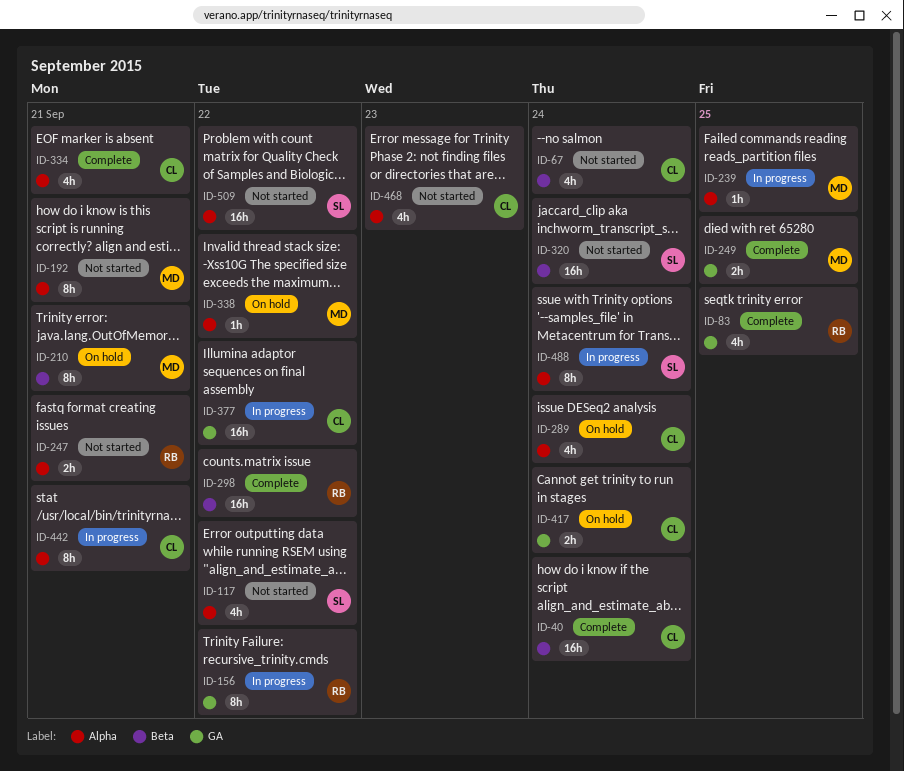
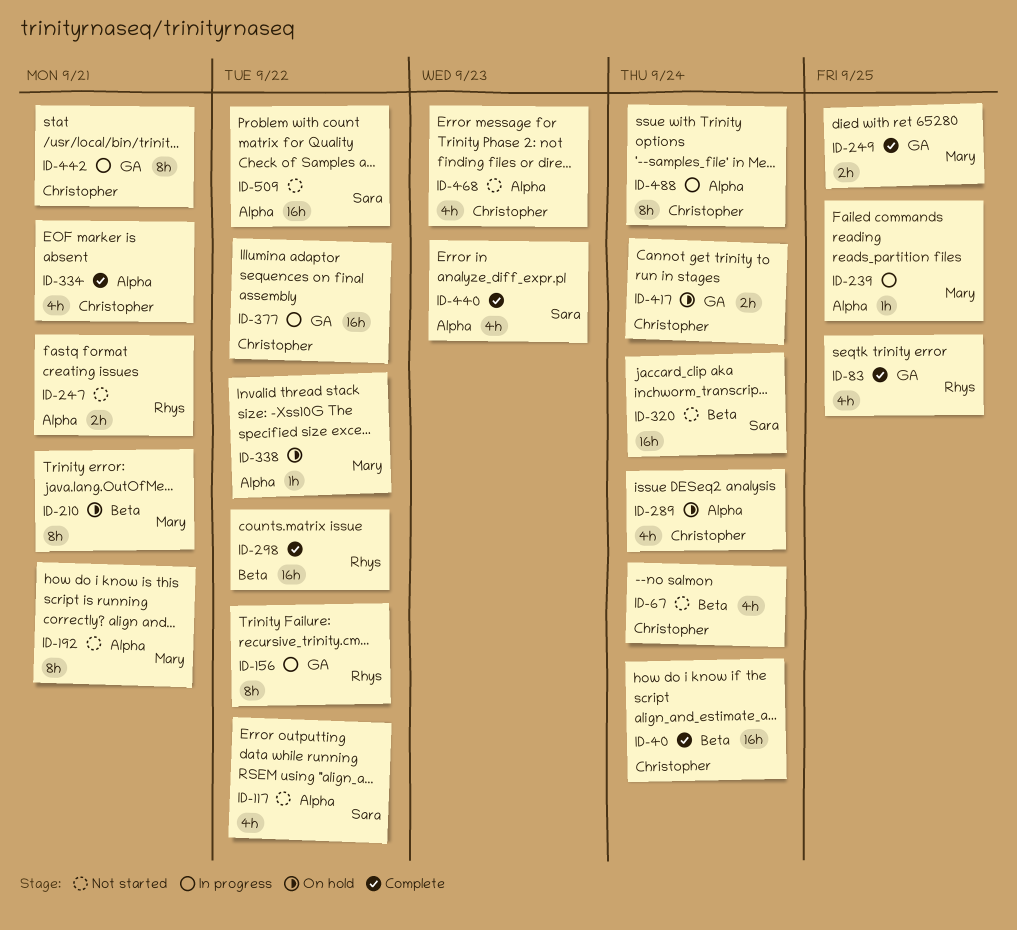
ID-440: none -> present
ID-442, label: Alpha -> GA
ID-488, owner: Sara -> Christopher

